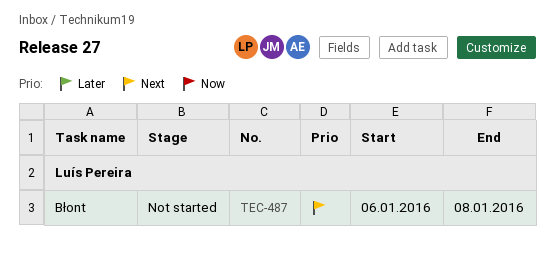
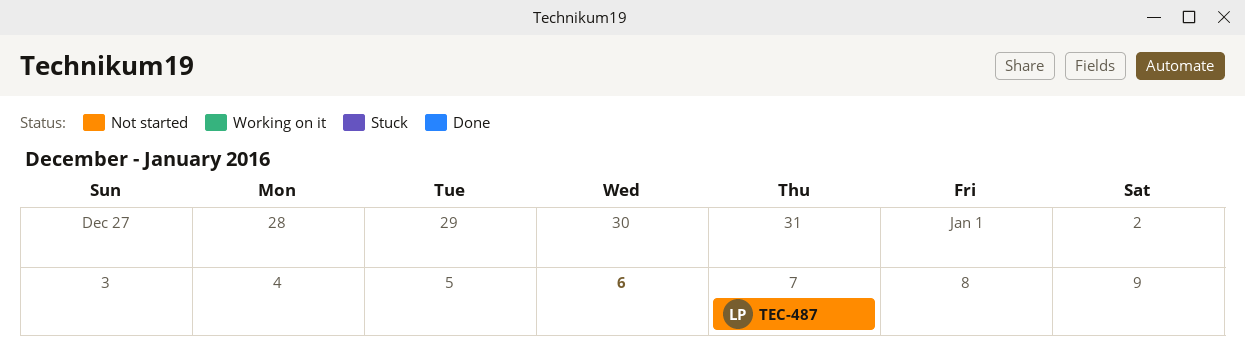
TEC-487, start: Jan 6 -> Jan 7
TEC-487, due: Jan 8 -> Jan 7

